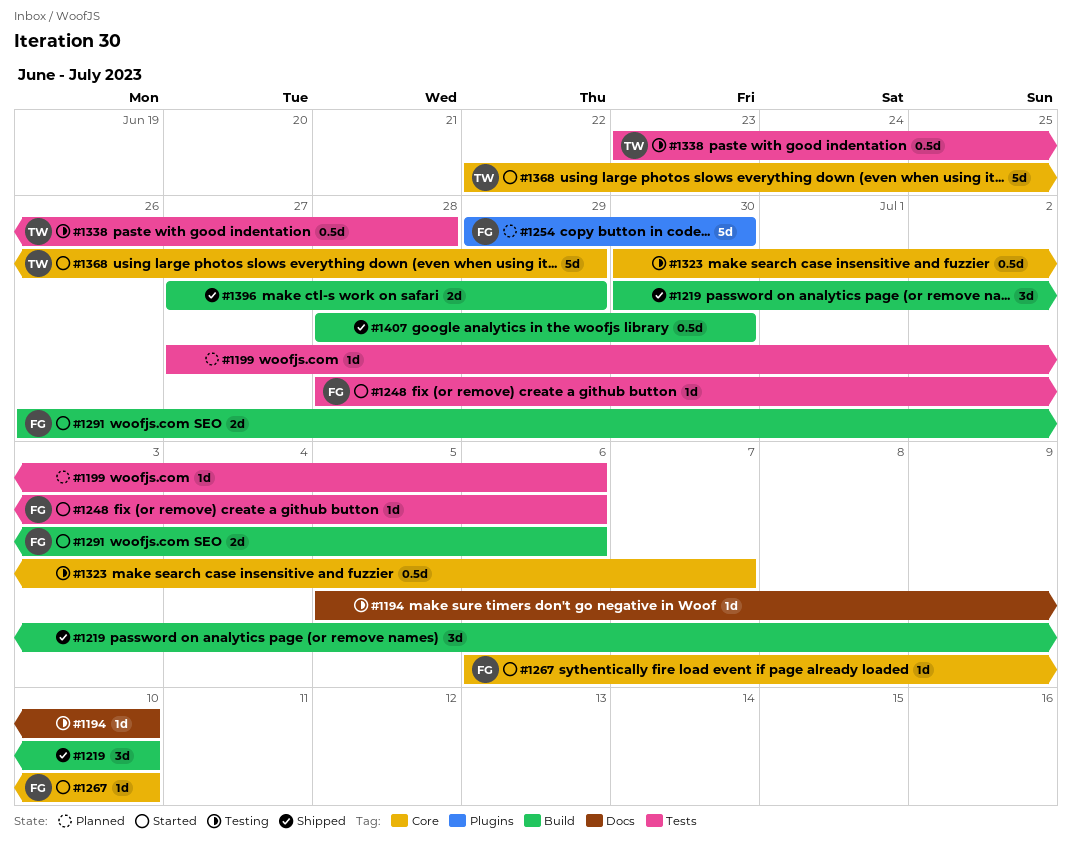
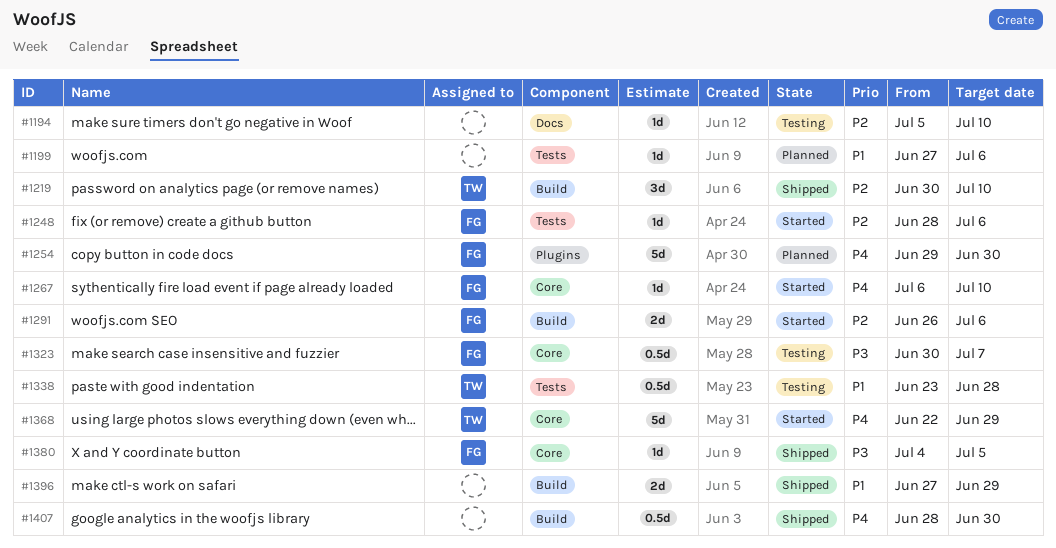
#1219, owner: none -> TW
#1323, owner: none -> FG
#1380: none -> present

